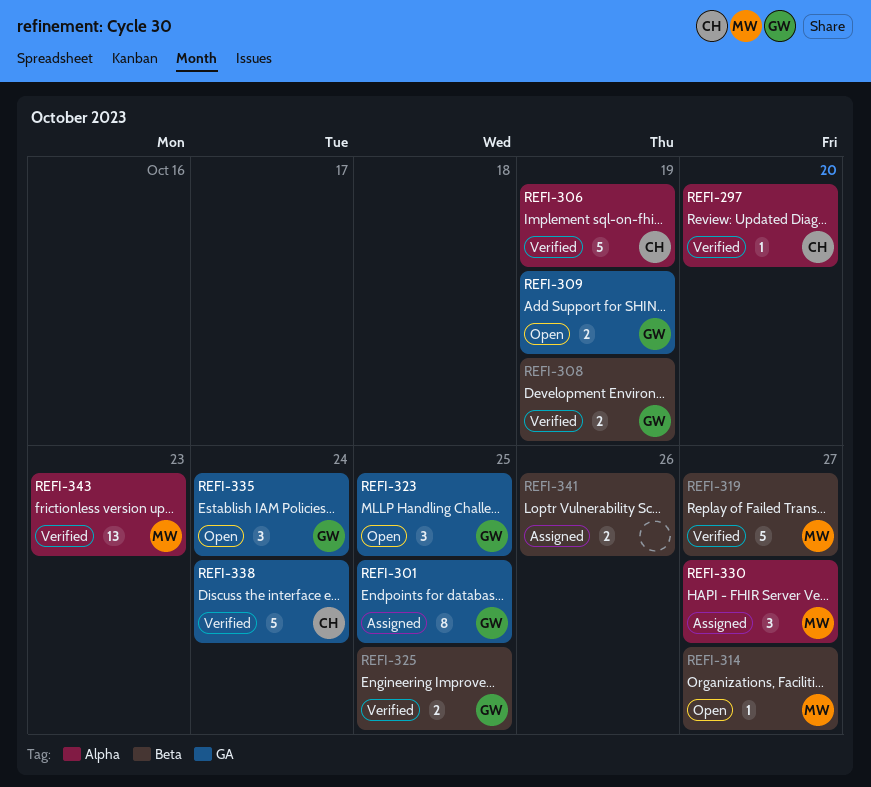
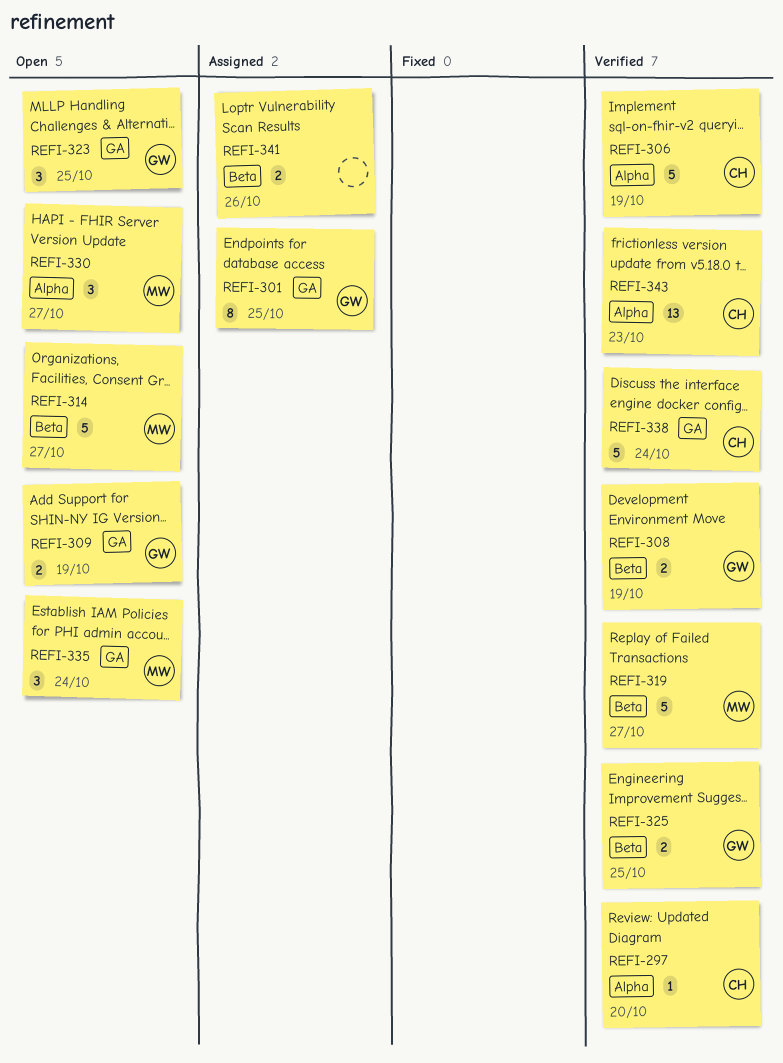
REFI-314, estimate: 1 -> 5
REFI-330, status: Assigned -> Open
REFI-335, owner: GW -> MW
REFI-343, owner: MW -> CH

